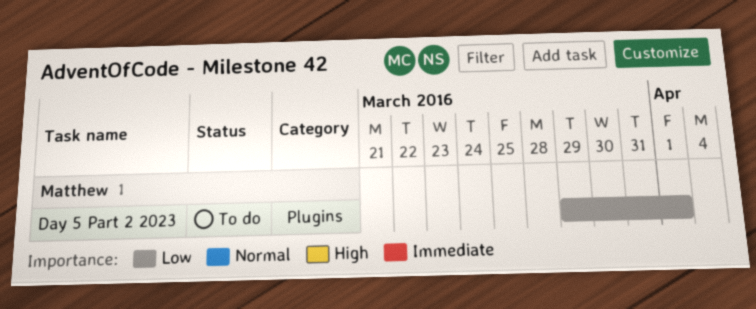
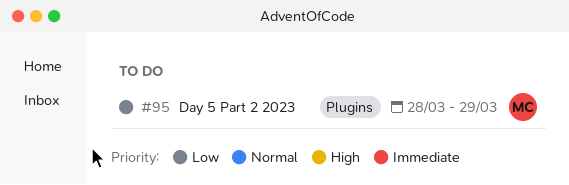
Day 5 Part 2 2023, start: Mar 29 -> Mar 28
Day 5 Part 2 2023, due: Apr 1 -> Mar 29

